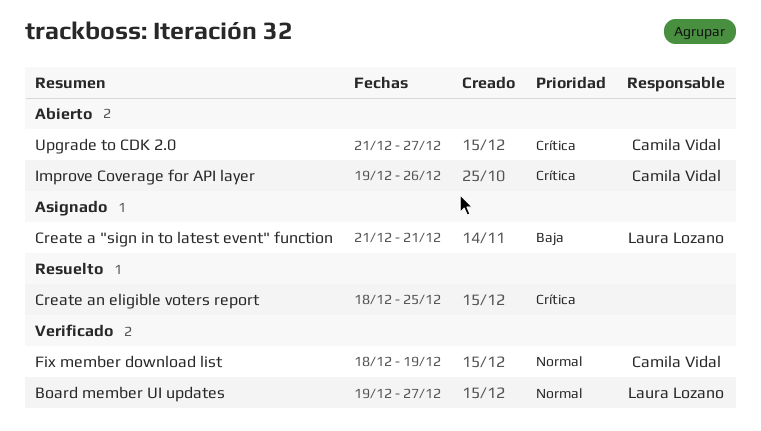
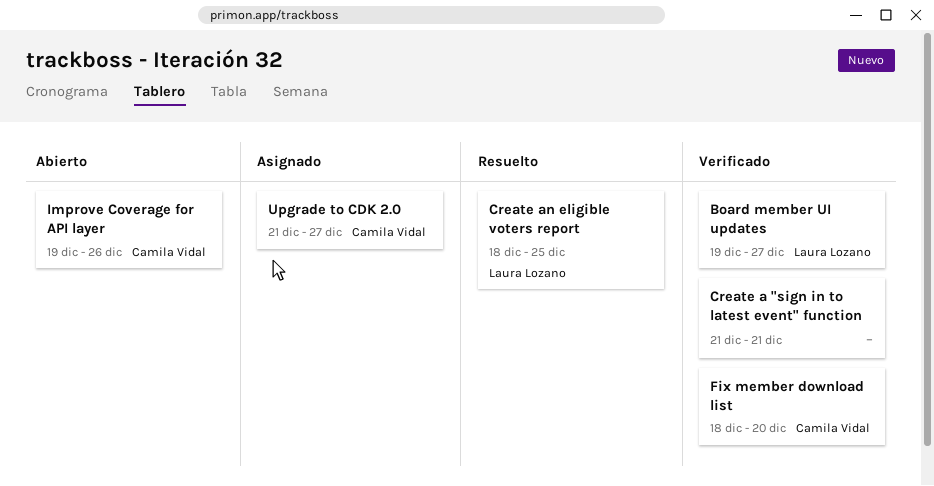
Create a "sign in to latest event" function, status: Asignado -> Verificado
Create a "sign in to latest event" function, owner: Laura Lozano -> none
Create an eligible voters report, owner: none -> Laura Lozano
Fix member download list, due: Dec 19 -> Dec 20
Upgrade to CDK 2.0, status: Abierto -> Asignado

